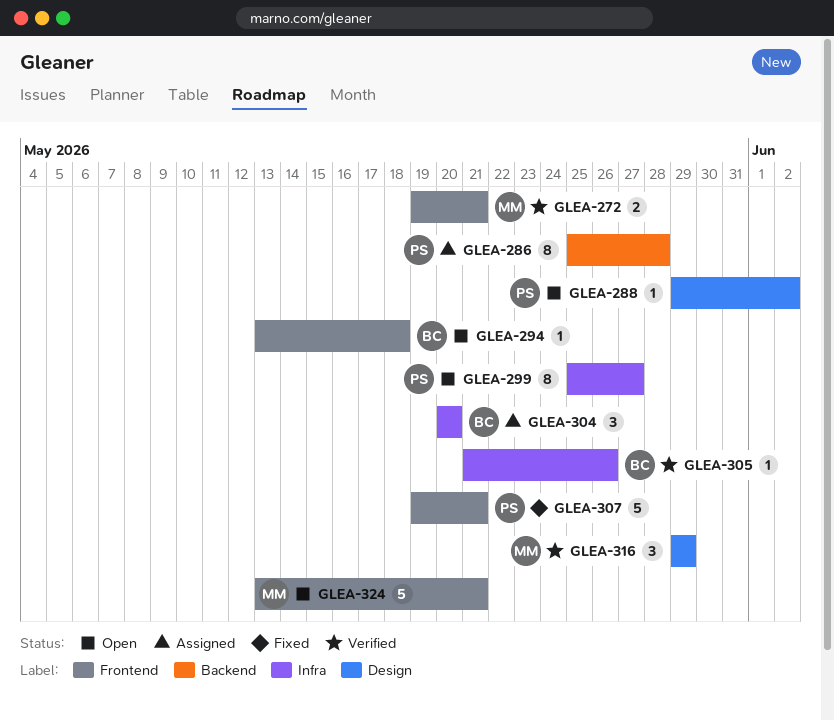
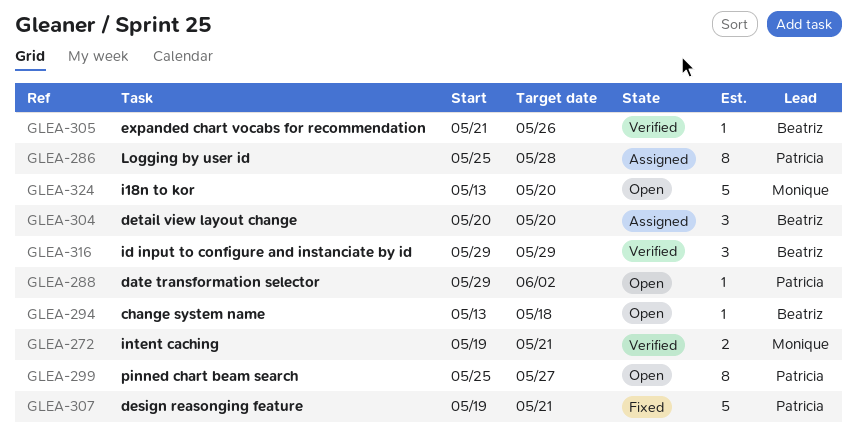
GLEA-316, owner: Monique -> Beatriz
GLEA-324, due: May 21 -> May 20

